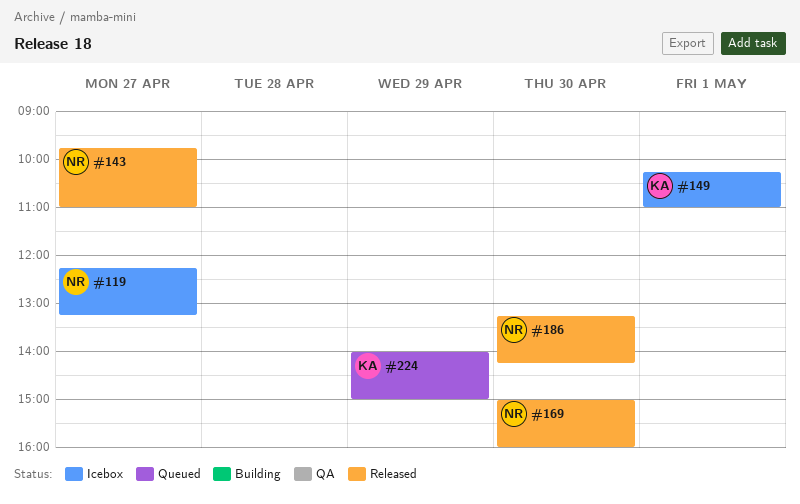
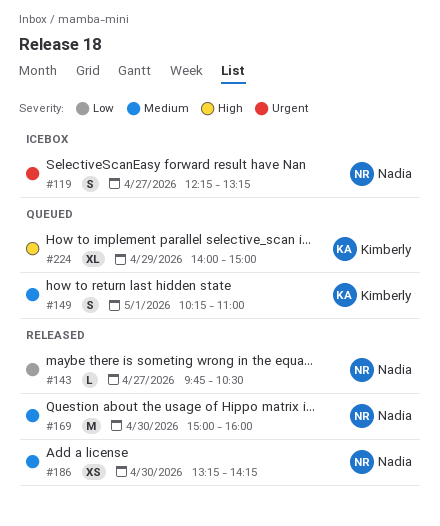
#143, ends: 11:00 -> 10:30
#149, status: Icebox -> Queued

